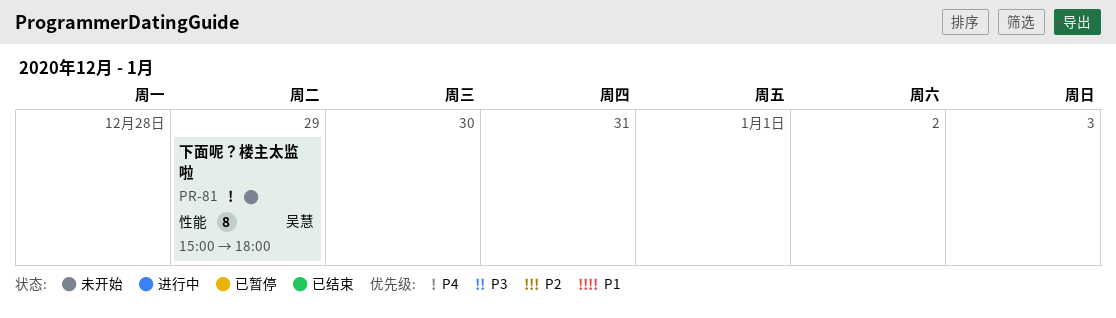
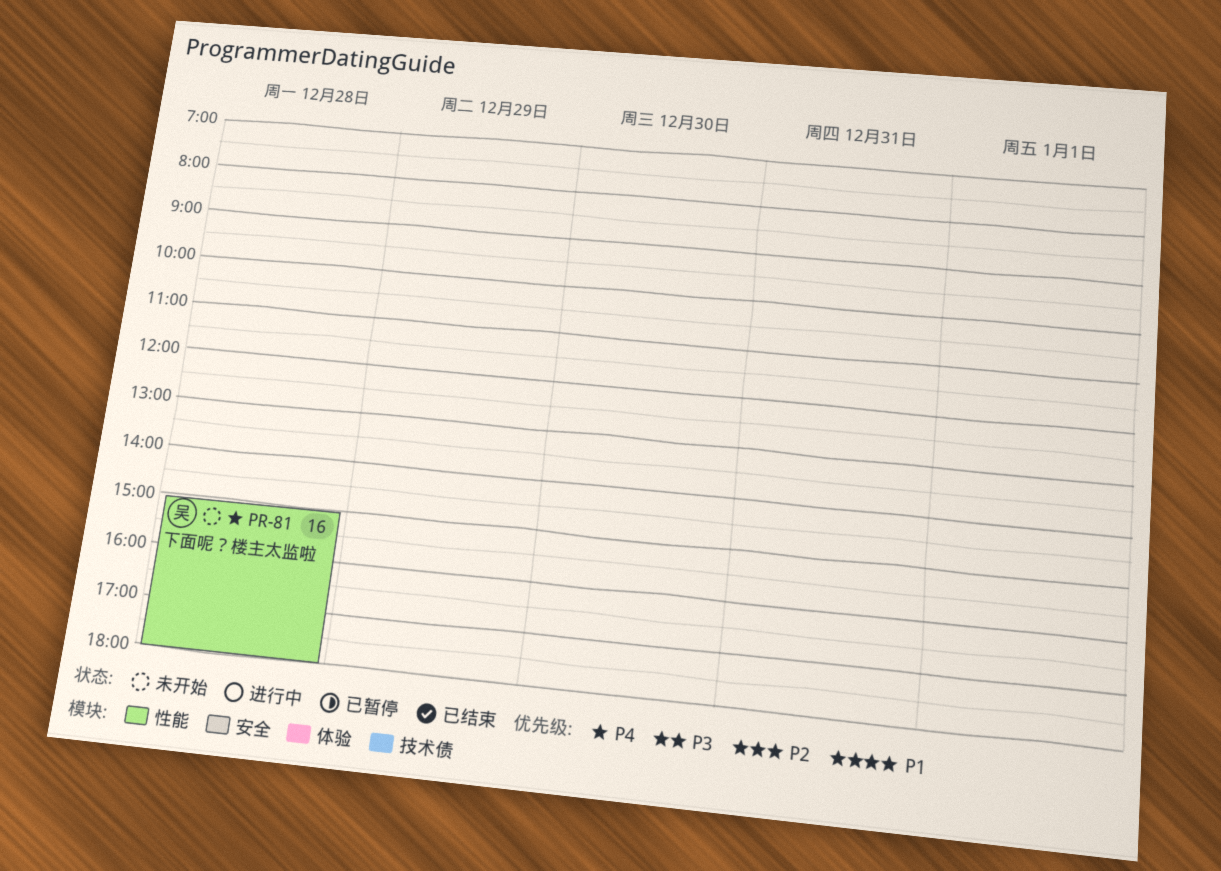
PR-81, estimate: 8 -> 16
PR-81, day: Dec 29 -> Dec 28

